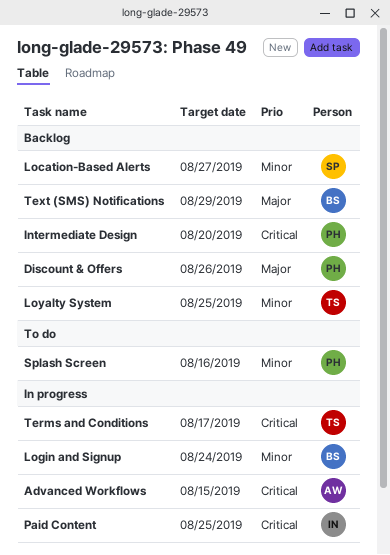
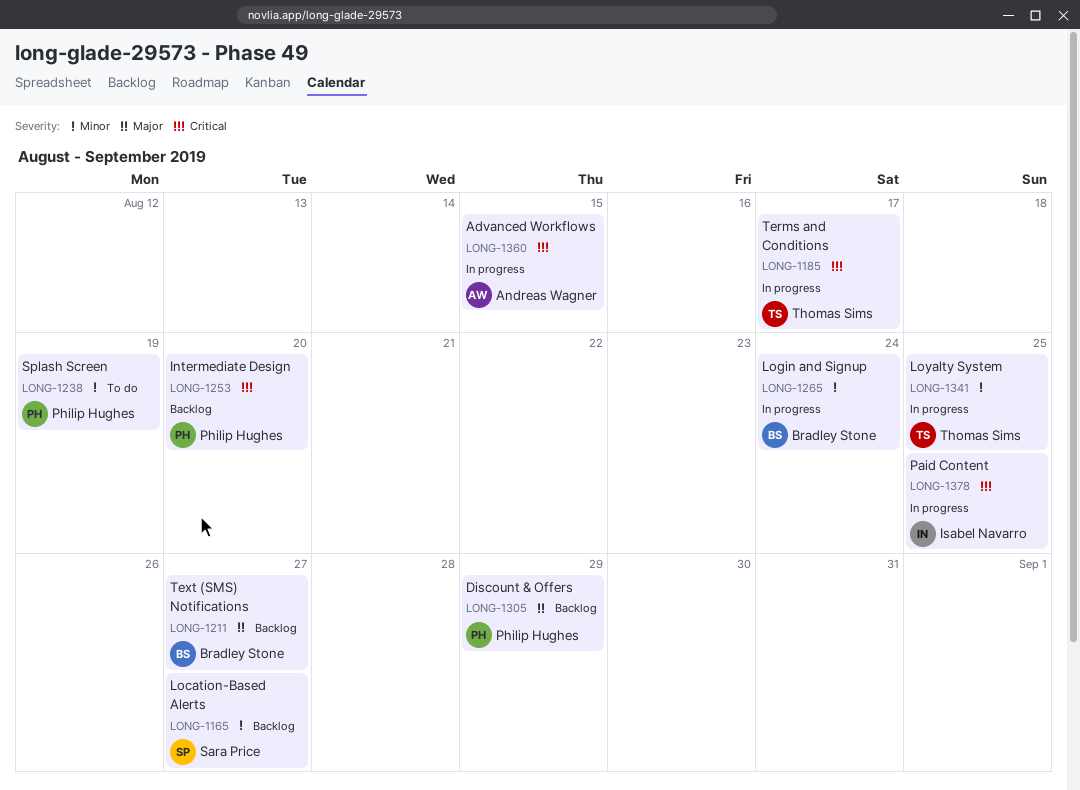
Discount & Offers, due: Aug 26 -> Aug 29
Loyalty System, status: Backlog -> In progress
Splash Screen, due: Aug 16 -> Aug 19
Text (SMS) Notifications, due: Aug 29 -> Aug 27

